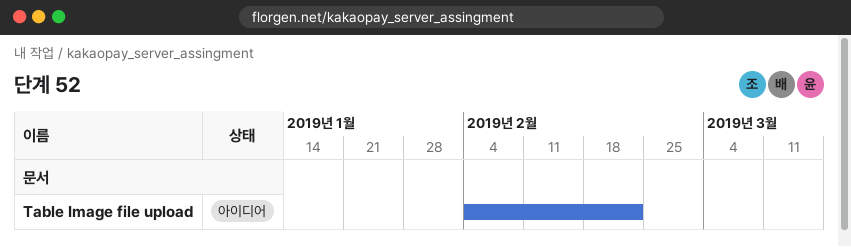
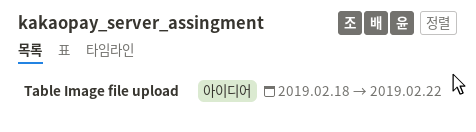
Table Image file upload, start: Feb 4 -> Feb 18

